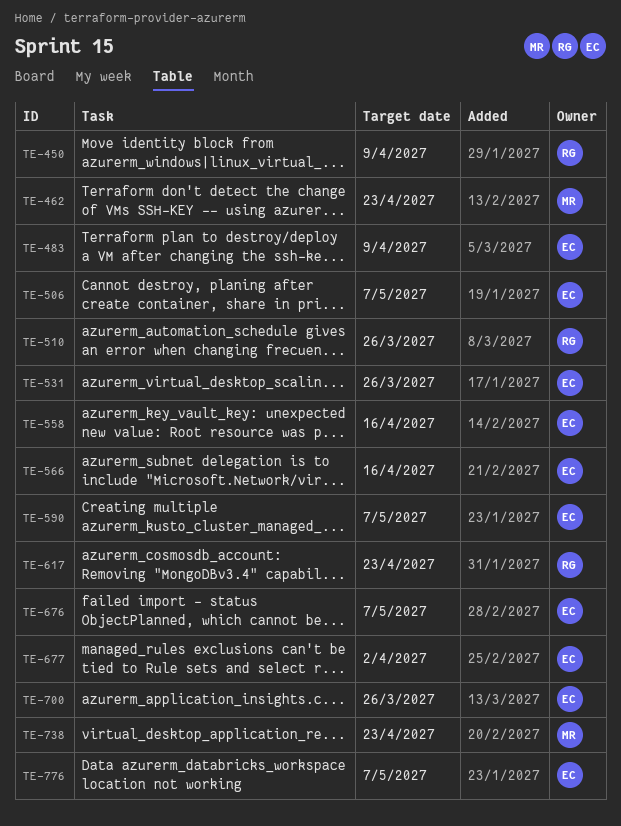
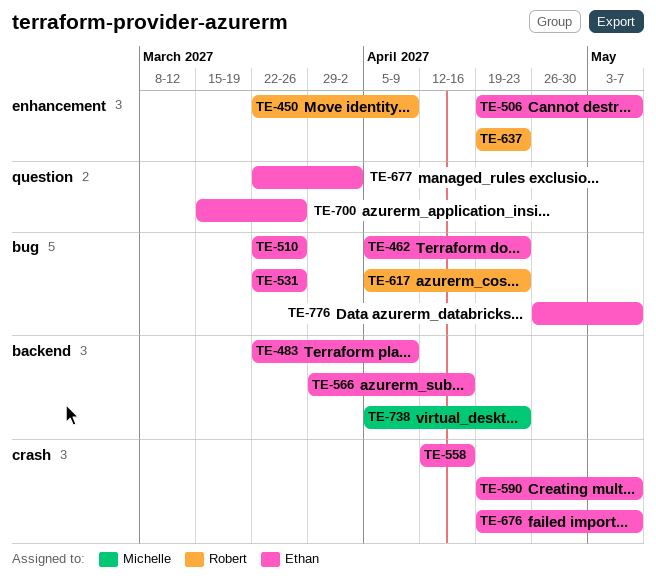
TE-462, owner: Michelle -> Ethan
TE-510, owner: Robert -> Ethan
TE-637: none -> present

